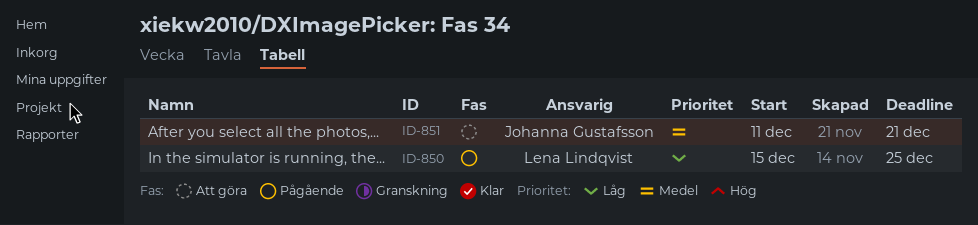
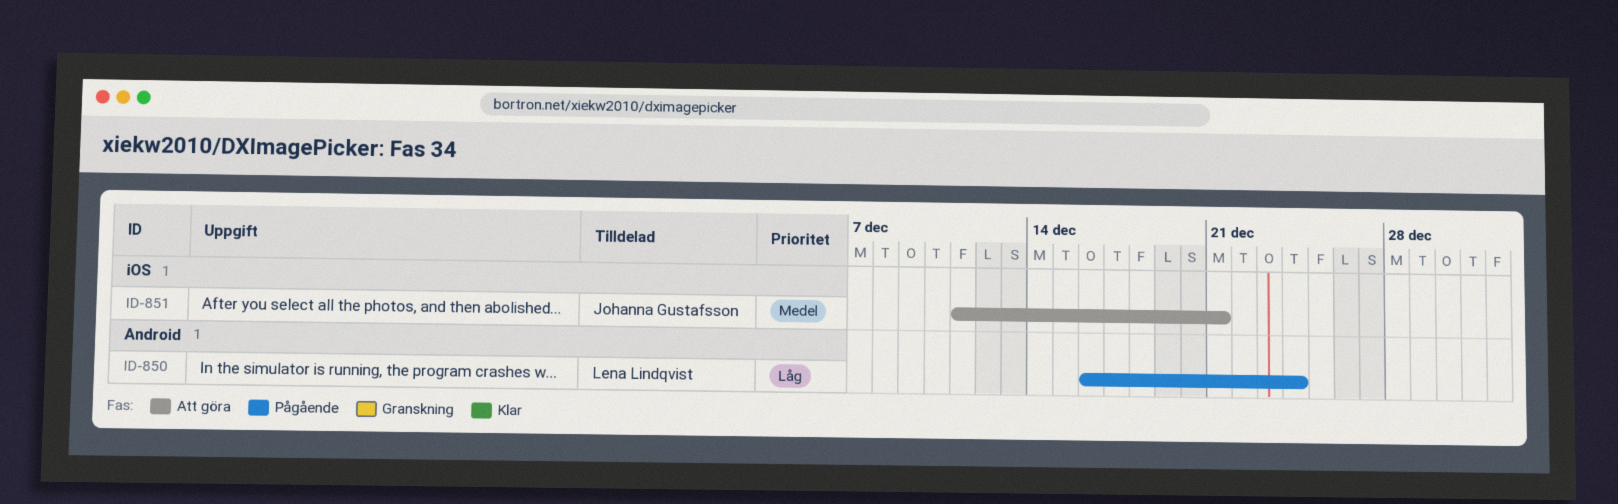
ID-850, start: Dec 15 -> Dec 16
ID-850, due: Dec 25 -> Dec 24

